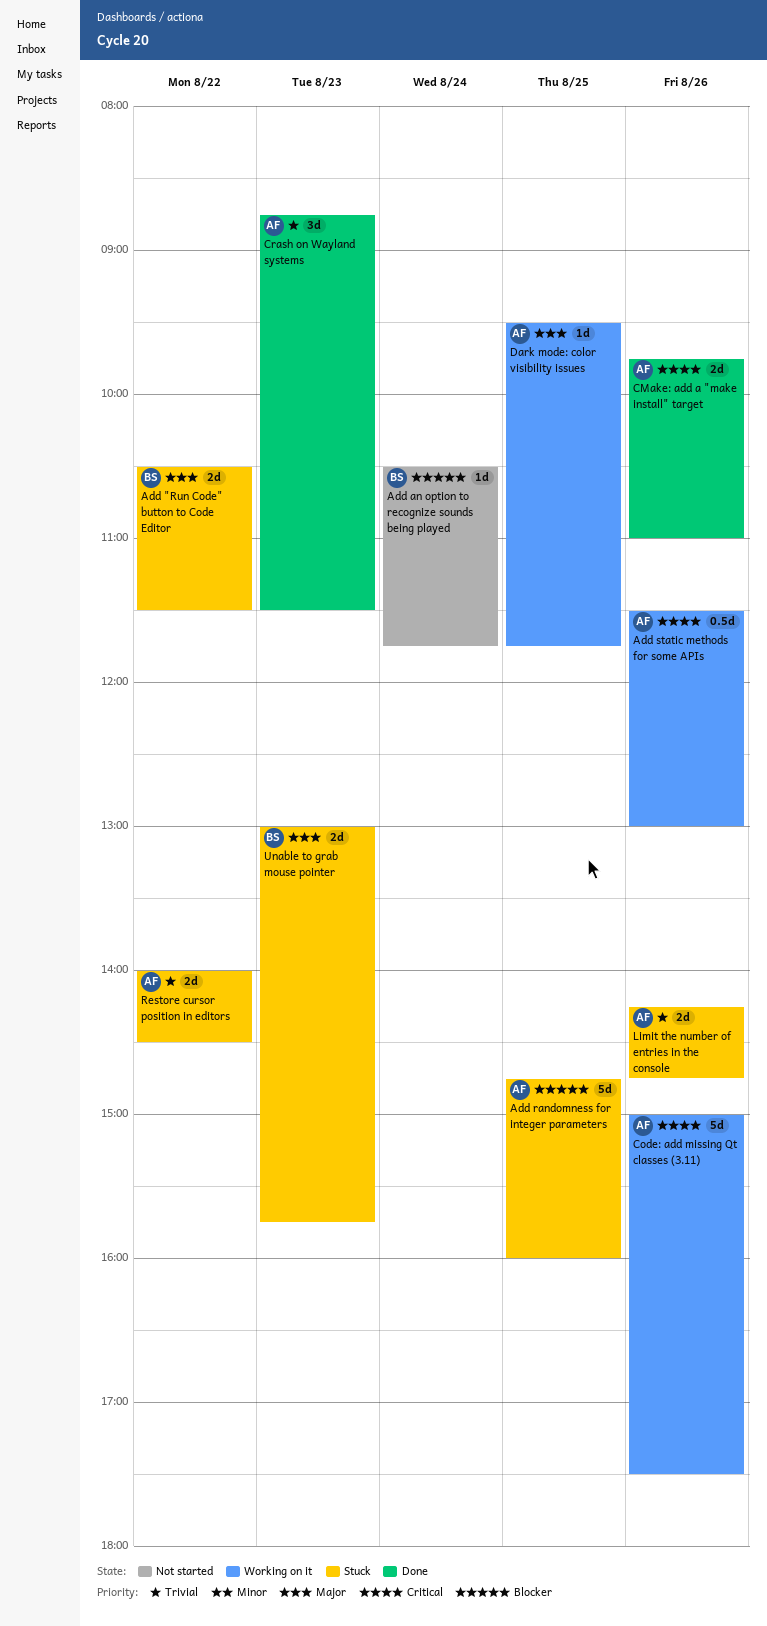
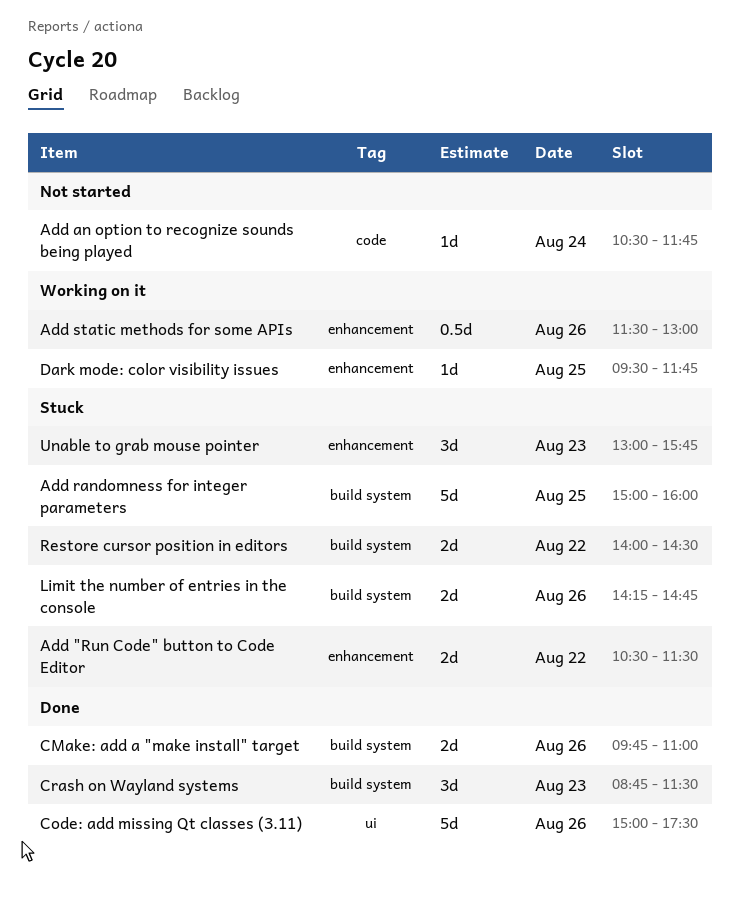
Add randomness for integer parameters, begins: 14:45 -> 15:00
Code: add missing Qt classes (3.11), status: Working on it -> Done
Unable to grab mouse pointer, estimate: 2d -> 3d

